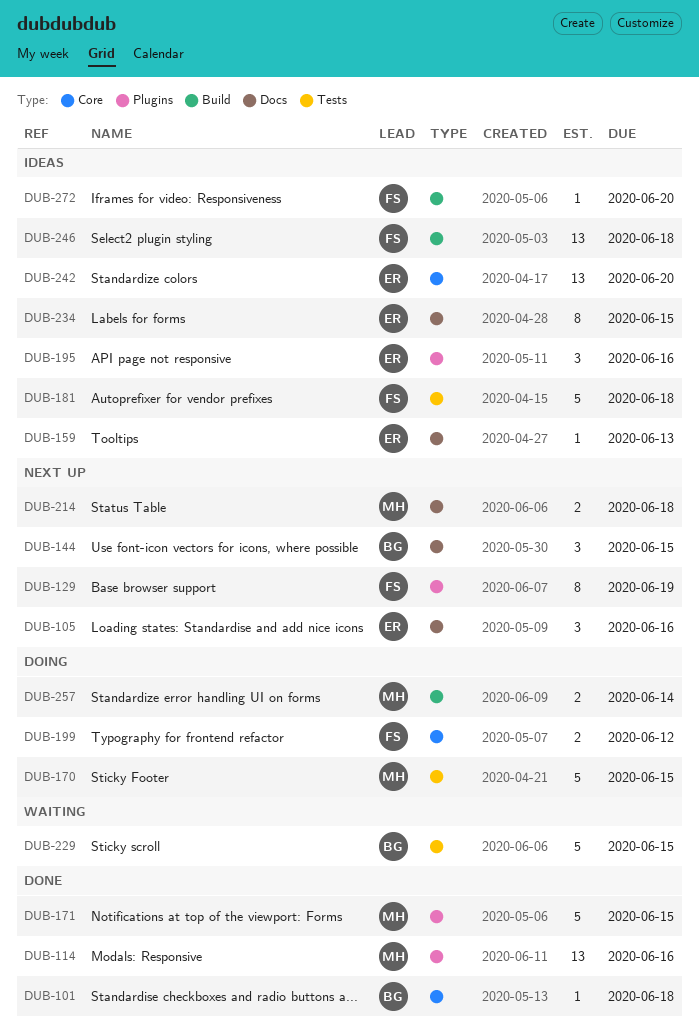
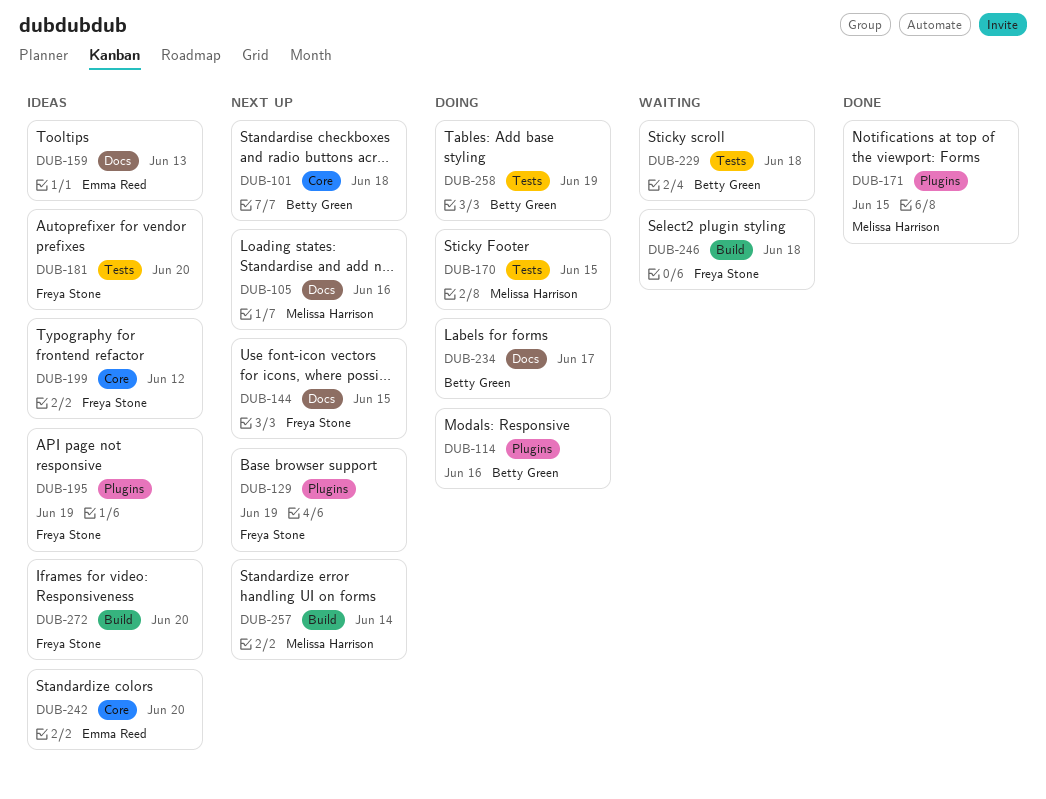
DUB-101, status: Done -> Next up
DUB-105, owner: Emma Reed -> Melissa Harrison
DUB-114, status: Done -> Doing
DUB-114, owner: Melissa Harrison -> Betty Green
DUB-144, owner: Betty Green -> Freya Stone
DUB-181, due: Jun 18 -> Jun 20
DUB-195, owner: Emma Reed -> Freya Stone
DUB-195, due: Jun 16 -> Jun 19
DUB-199, status: Doing -> Ideas
DUB-214: present -> none
DUB-229, due: Jun 15 -> Jun 18
DUB-234, status: Ideas -> Doing
DUB-234, owner: Emma Reed -> Betty Green
DUB-234, due: Jun 15 -> Jun 17
DUB-246, status: Ideas -> Waiting
DUB-257, status: Doing -> Next up
DUB-258: none -> present

